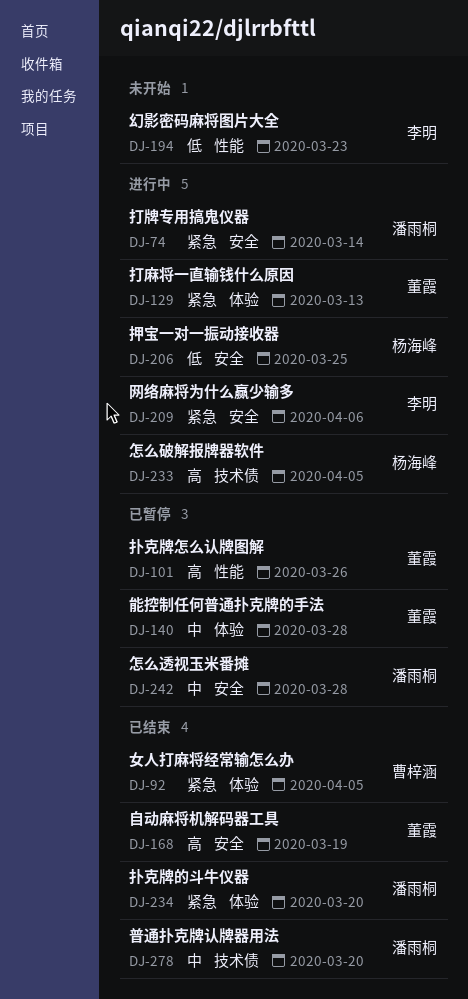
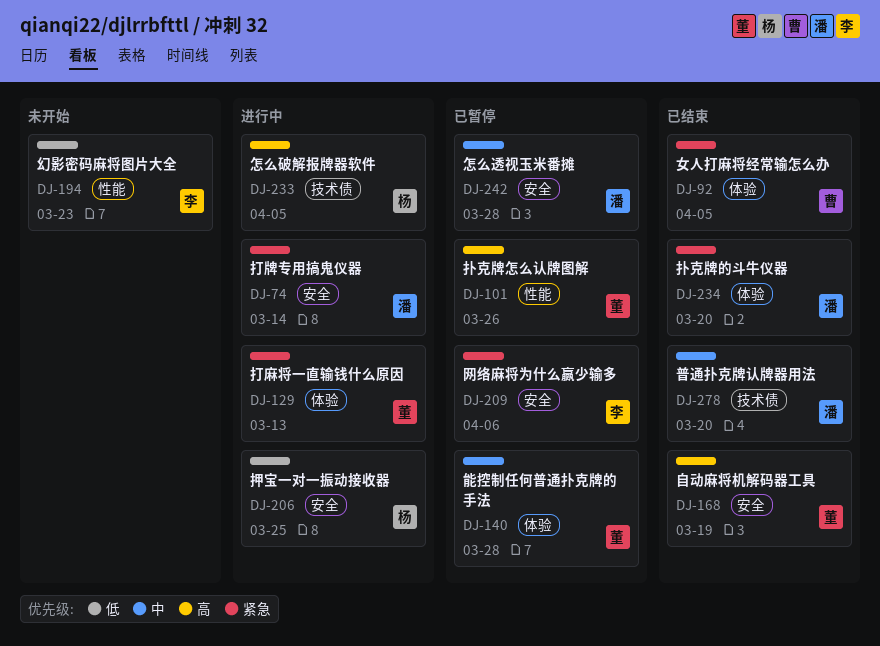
DJ-209, status: 进行中 -> 已暂停

